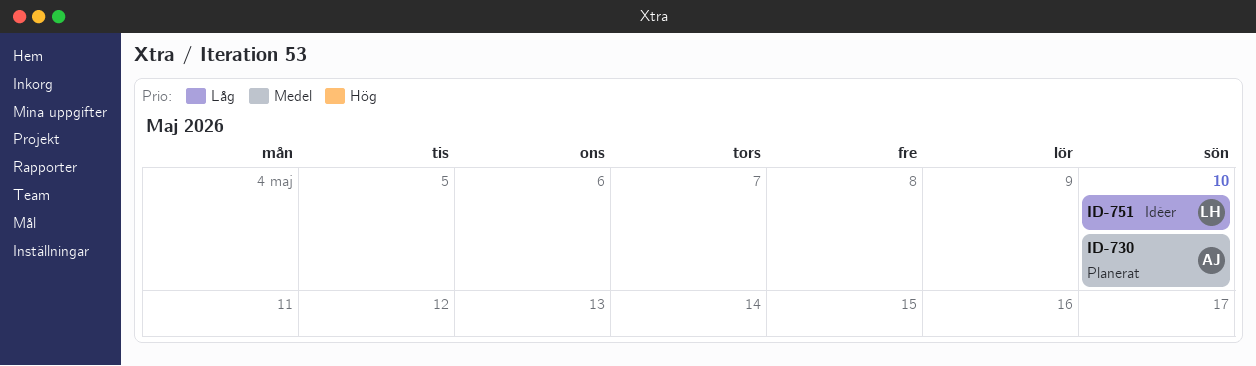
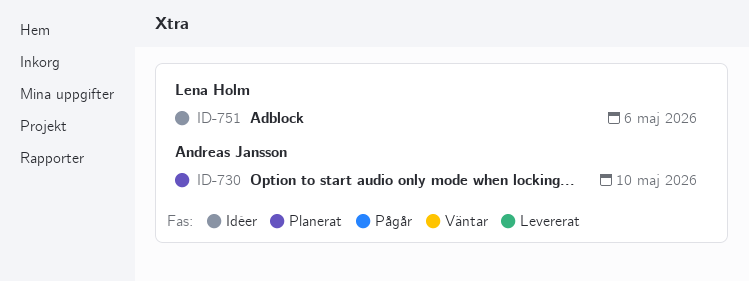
ID-751, due: May 10 -> May 6

